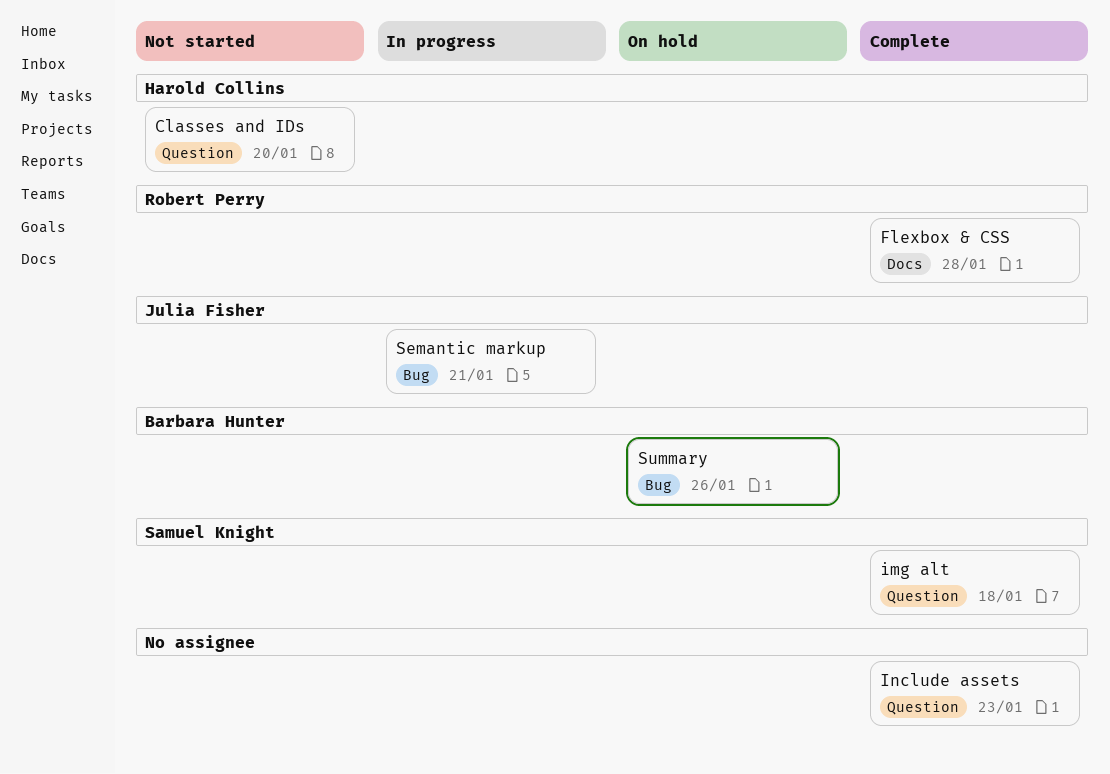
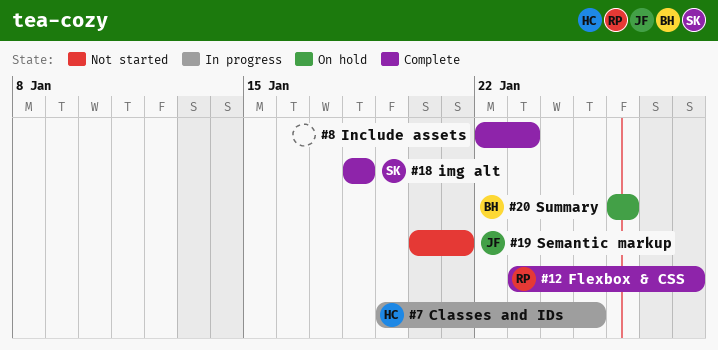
Classes and IDs, status: Not started -> In progress
Classes and IDs, due: Jan 20 -> Jan 25
Semantic markup, status: In progress -> Not started

